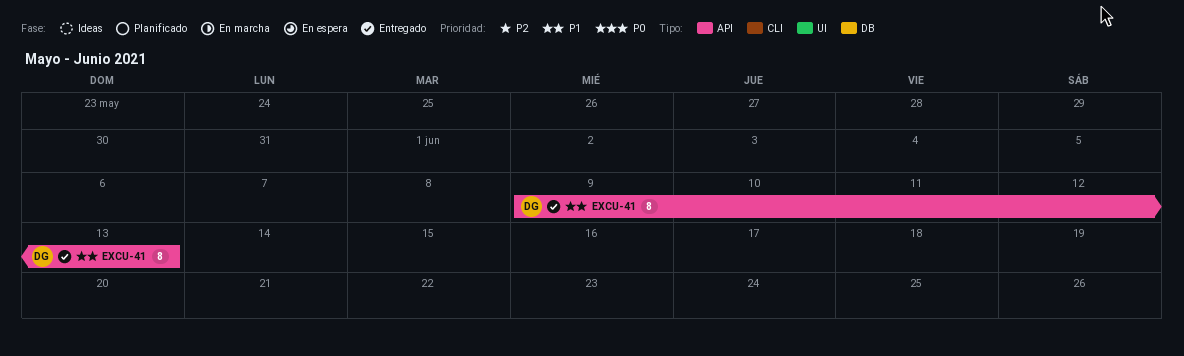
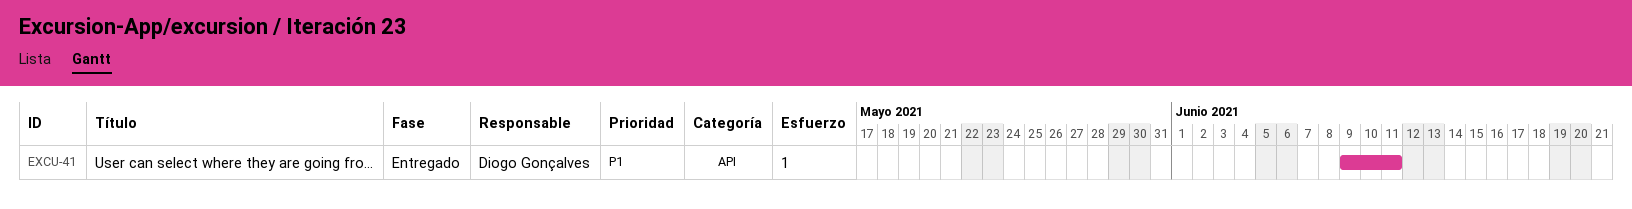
EXCU-41, estimate: 8 -> 1
EXCU-41, due: Jun 13 -> Jun 11

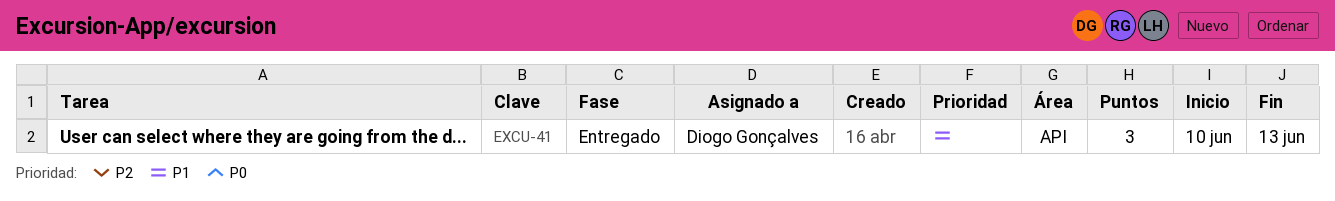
EXCU-41, estimate: 1 -> 3
EXCU-41, start: Jun 9 -> Jun 10
EXCU-41, due: Jun 11 -> Jun 13

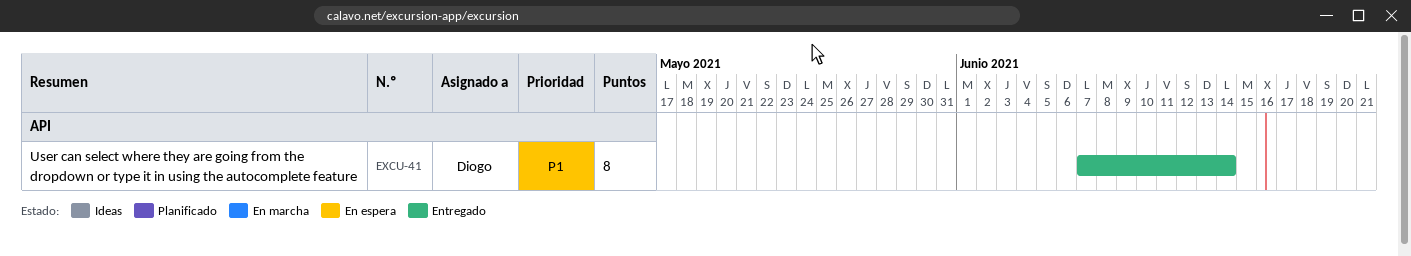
EXCU-41, estimate: 3 -> 8
EXCU-41, start: Jun 10 -> Jun 7
EXCU-41, due: Jun 13 -> Jun 14

